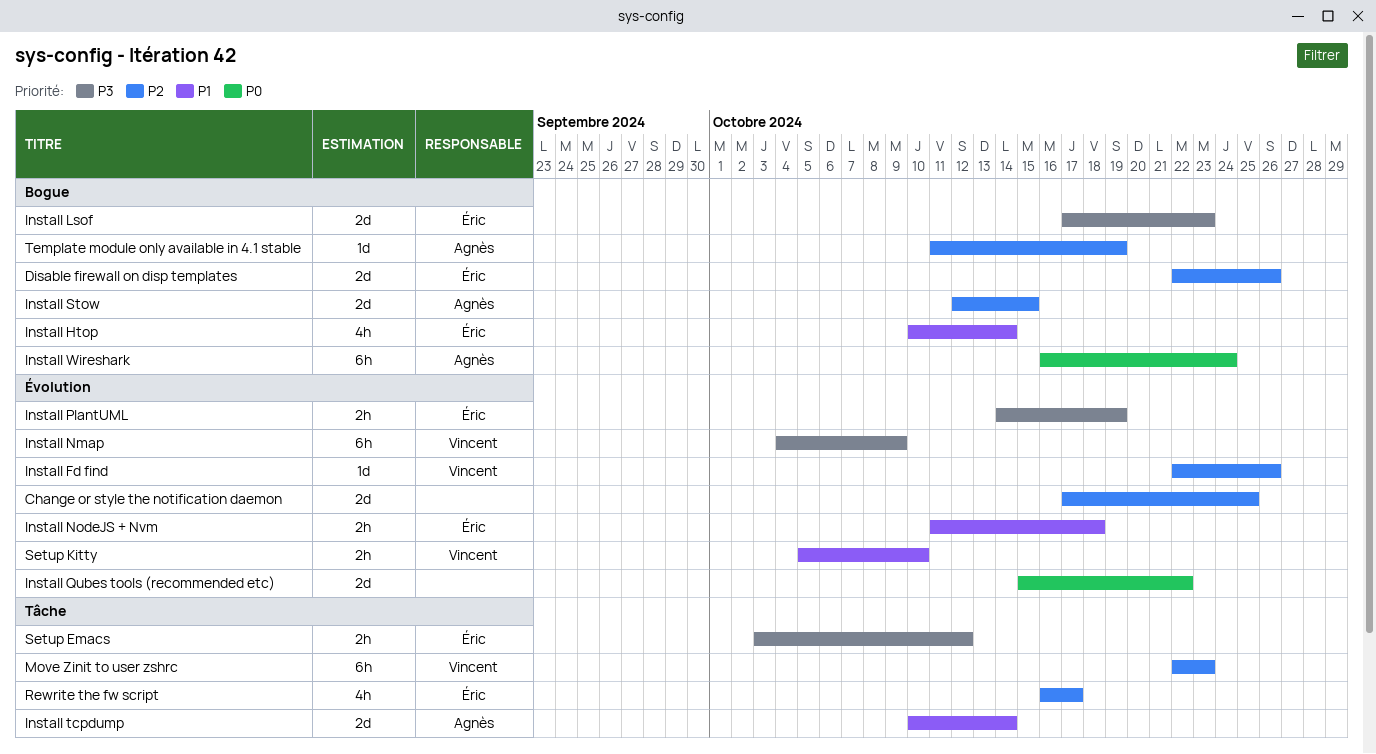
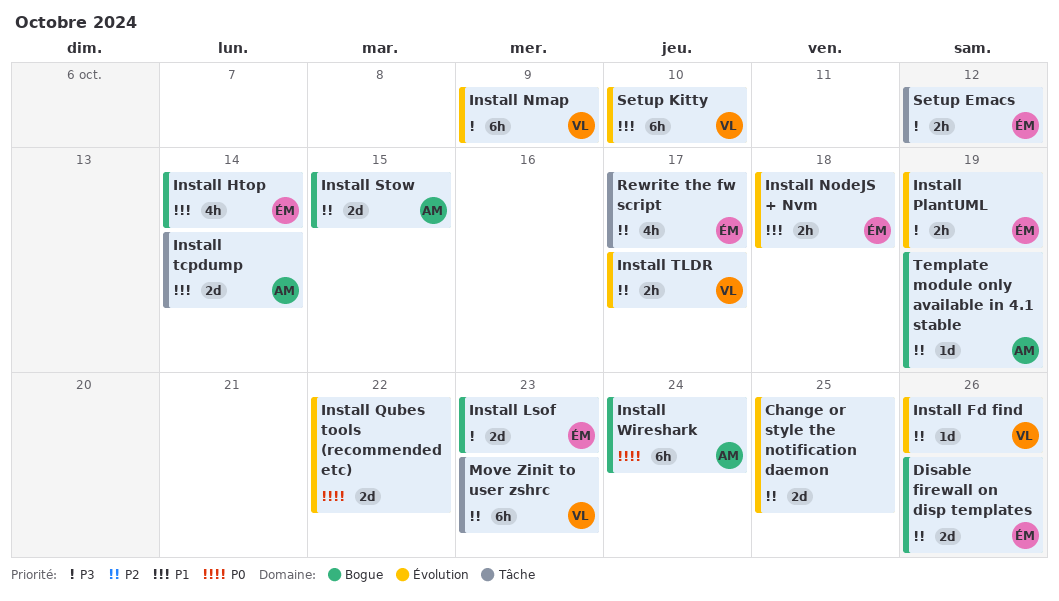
Install TLDR: none -> present
Setup Kitty, estimate: 2h -> 6h

